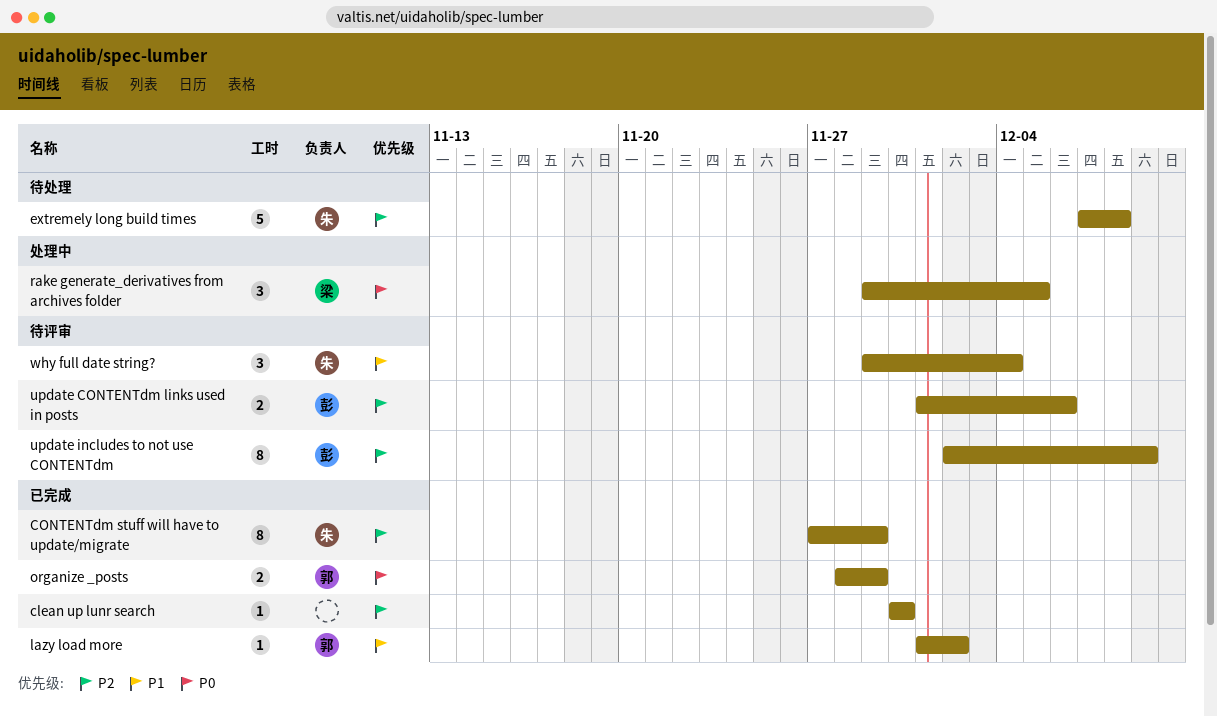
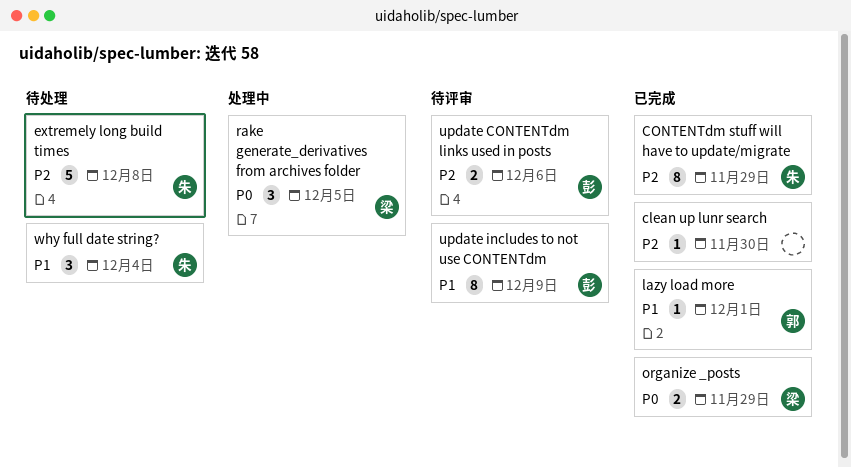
lazy load more, due: Dec 2 -> Dec 1
organize _posts, owner: 郭 -> 梁
update includes to not use CONTENTdm, priority: P2 -> P1
why full date string?, status: 待评审 -> 待处理

